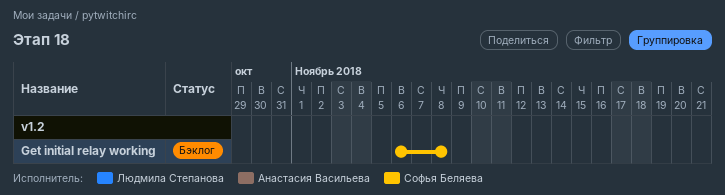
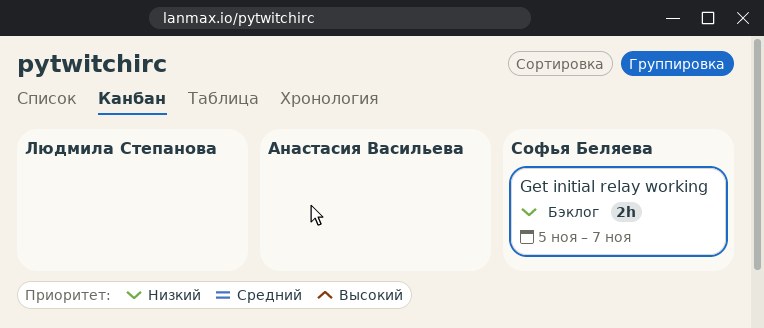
Get initial relay working, start: Nov 6 -> Nov 5
Get initial relay working, due: Nov 8 -> Nov 7

